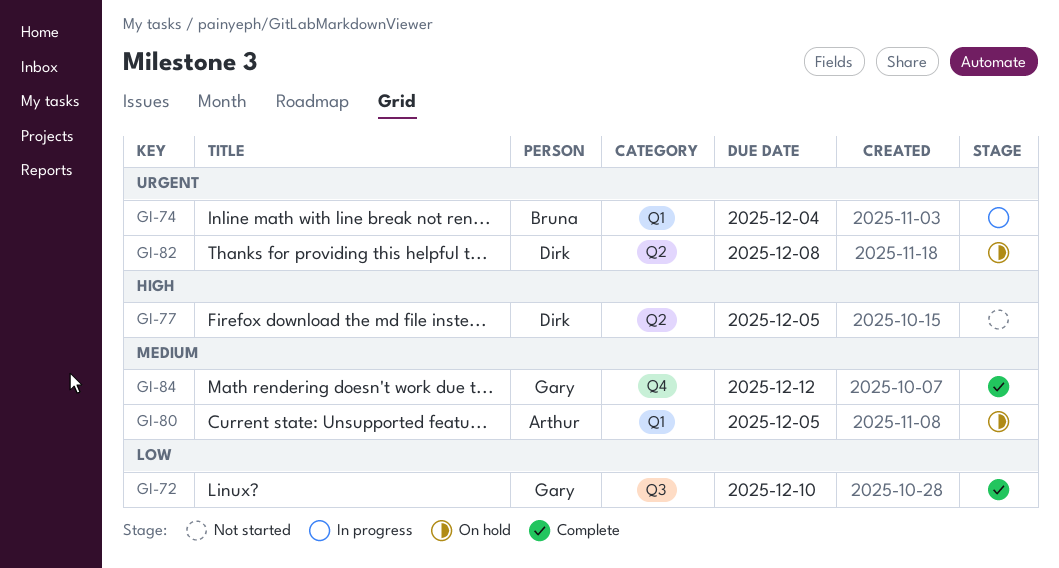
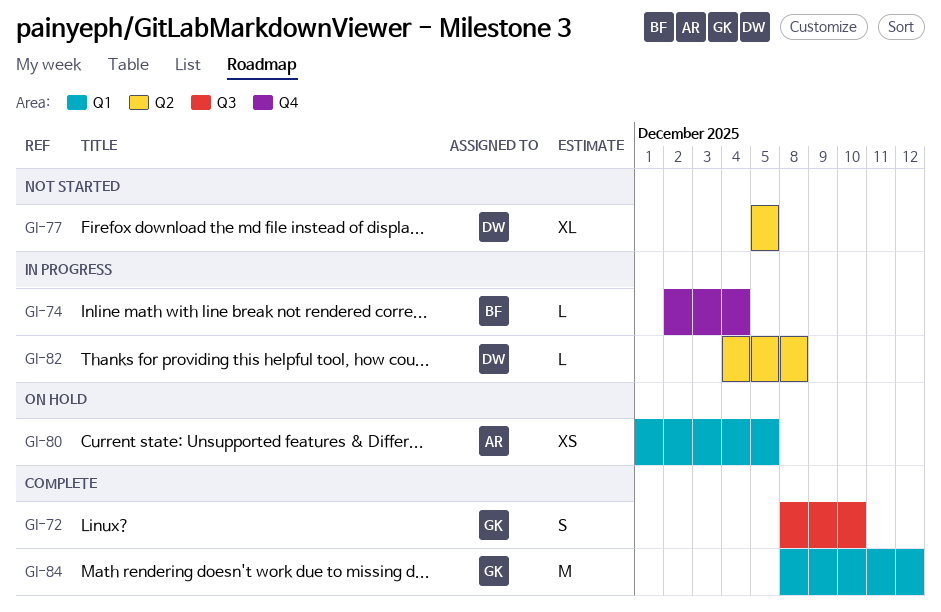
GI-74, label: Q1 -> Q4
GI-82, status: On hold -> In progress
GI-84, label: Q4 -> Q1

